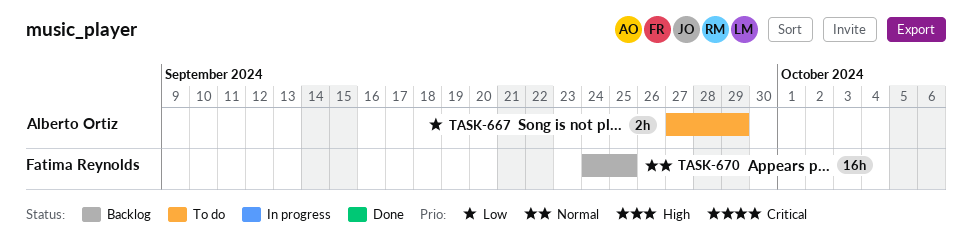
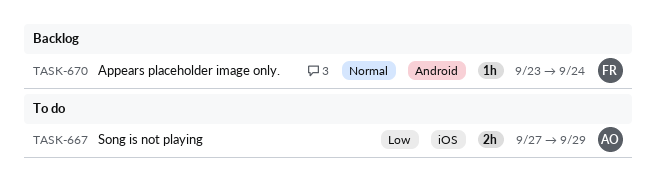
TASK-670, estimate: 16h -> 1h
TASK-670, start: Sep 24 -> Sep 23
TASK-670, due: Sep 25 -> Sep 24

